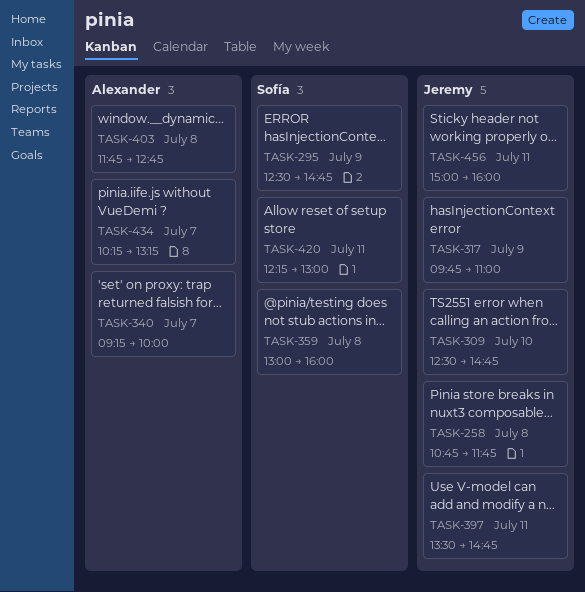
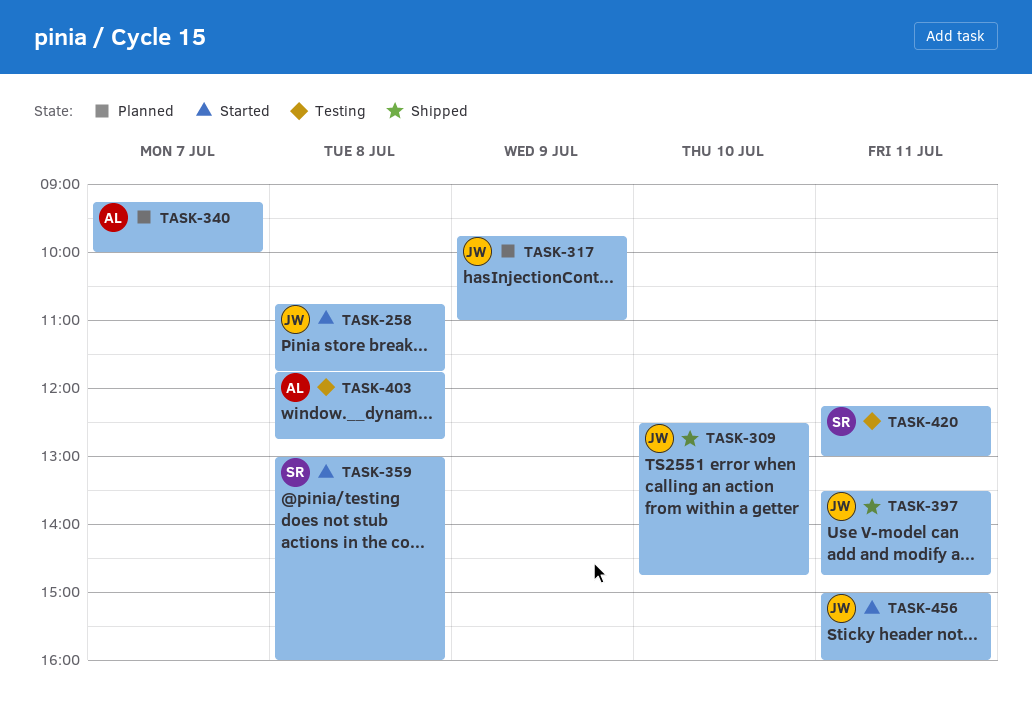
TASK-295: present -> none
TASK-434: present -> none

